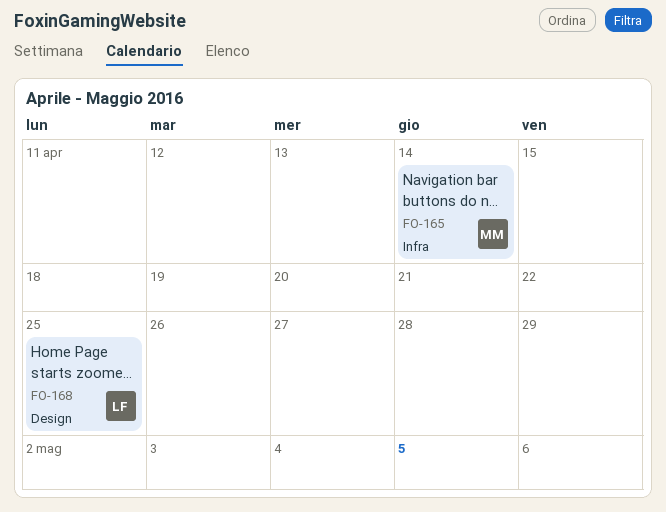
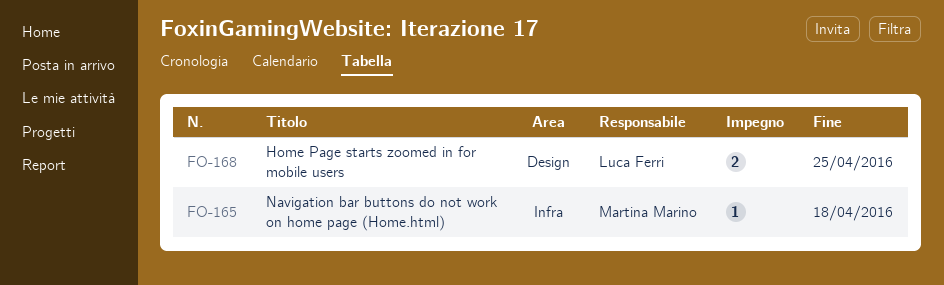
FO-165, due: Apr 14 -> Apr 18

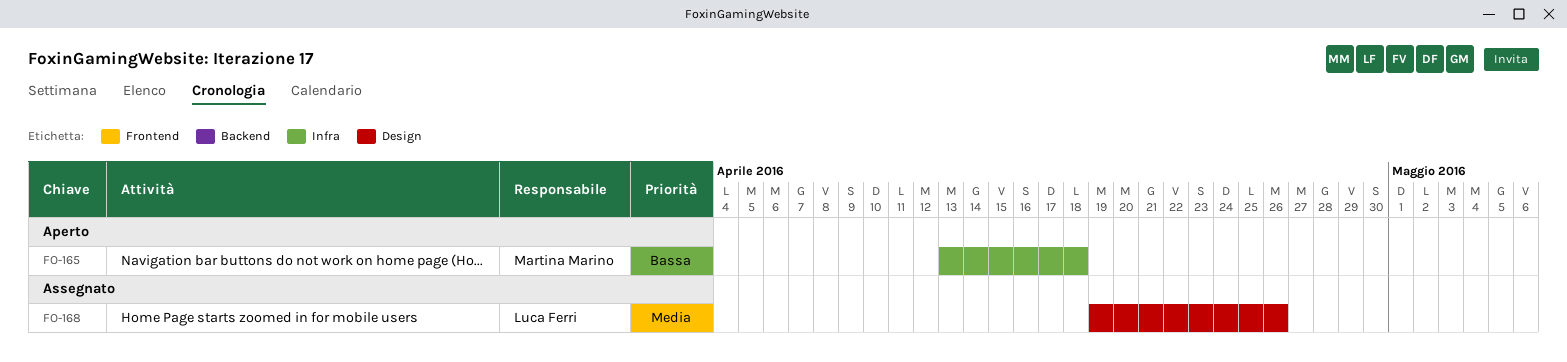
FO-168, due: Apr 25 -> Apr 26

